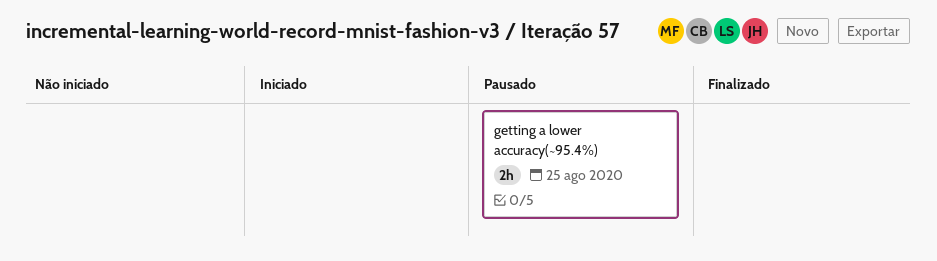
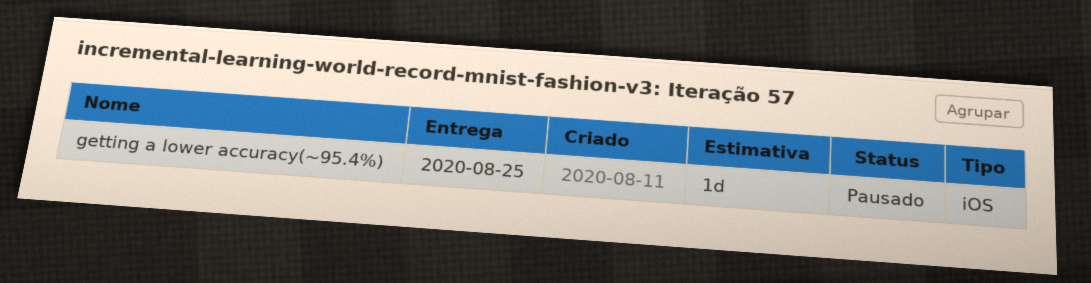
getting a lower accuracy(~95.4%), estimate: 2h -> 1d

